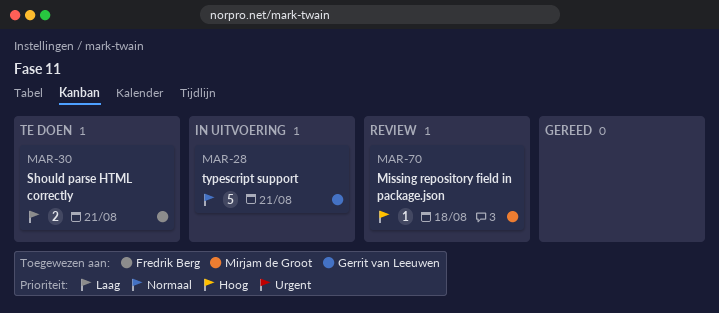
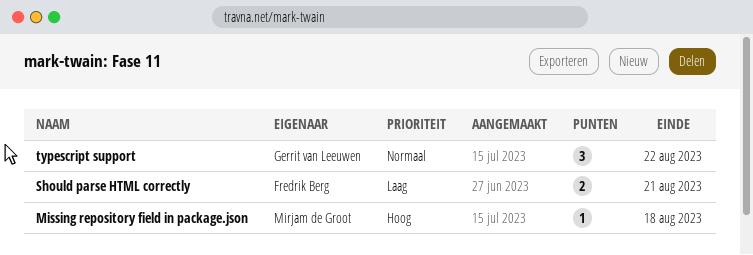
typescript support, estimate: 5 -> 3
typescript support, due: Aug 21 -> Aug 22

